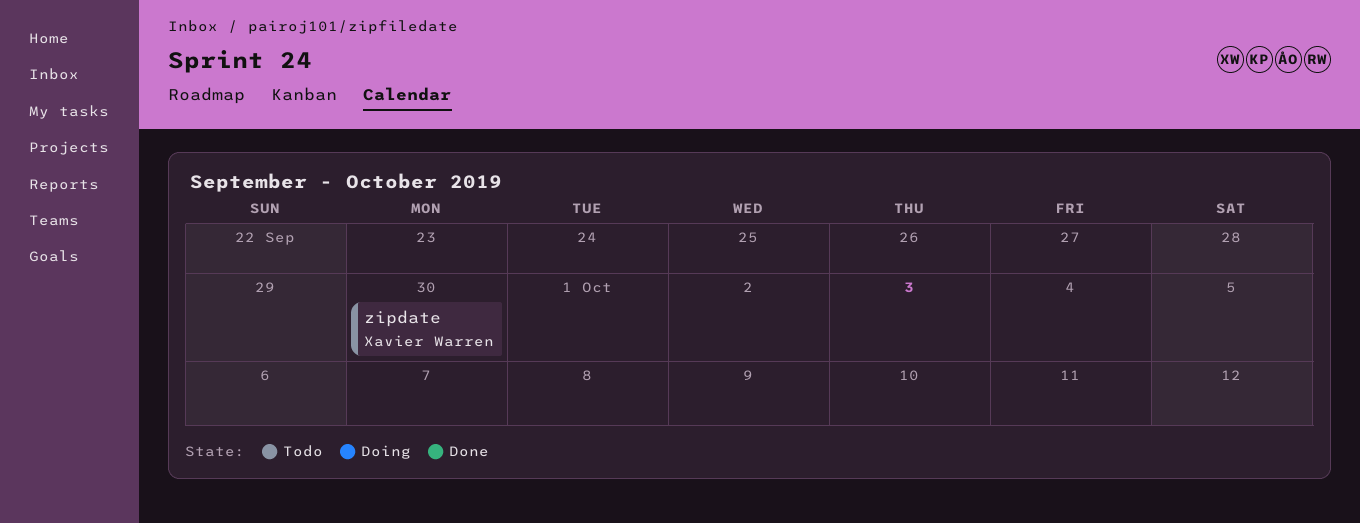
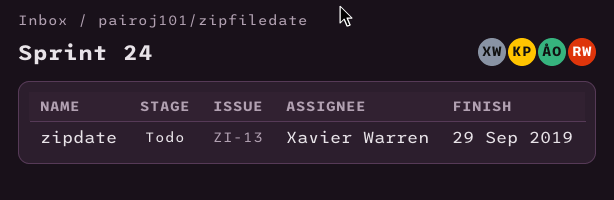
zipdate, due: Sep 30 -> Sep 29

